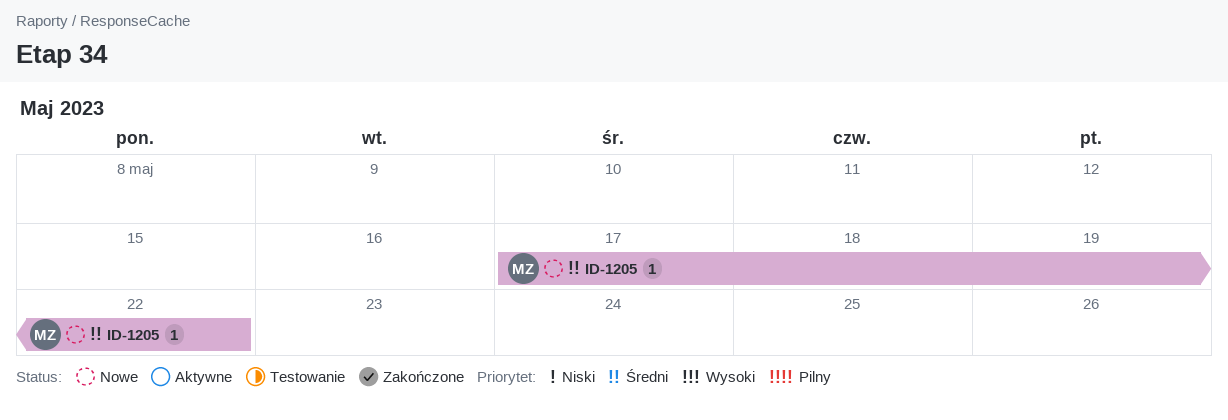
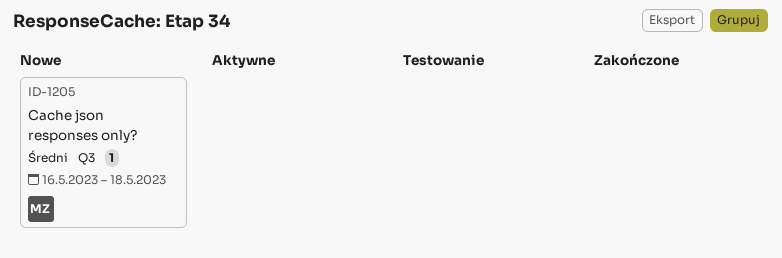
ID-1205, start: May 17 -> May 16
ID-1205, due: May 22 -> May 18

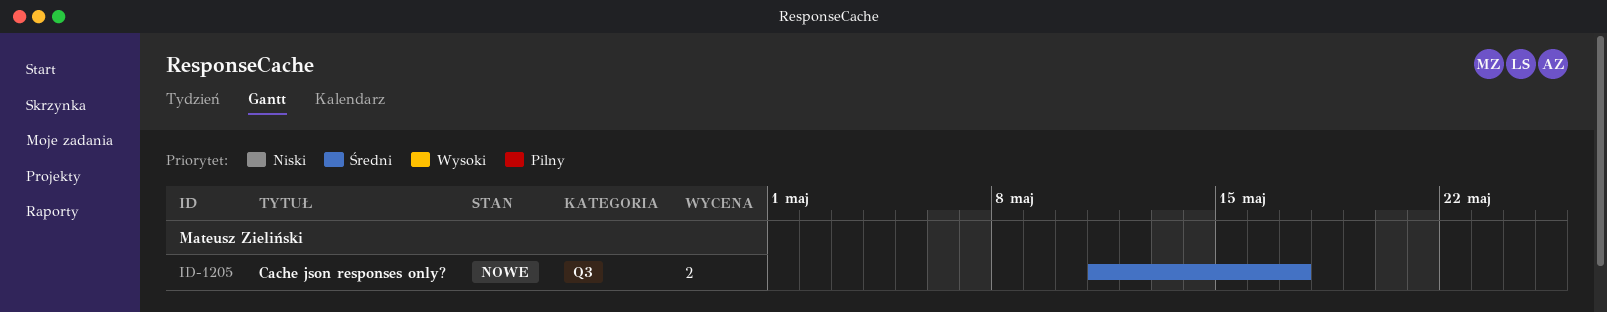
ID-1205, estimate: 1 -> 2
ID-1205, start: May 16 -> May 11
ID-1205, due: May 18 -> May 17

